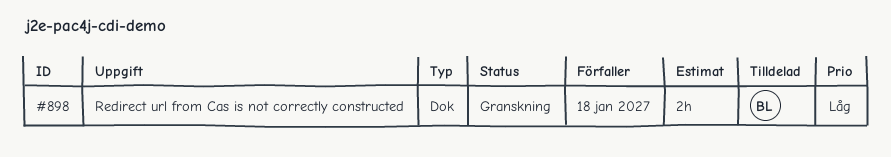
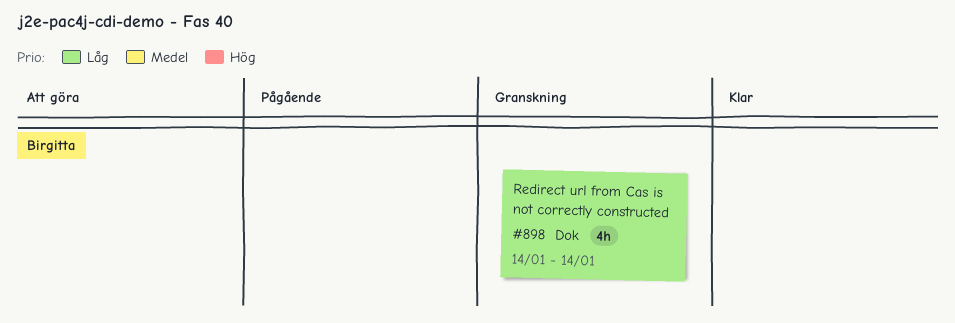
#898, estimate: 2h -> 4h
#898, due: Jan 18 -> Jan 14

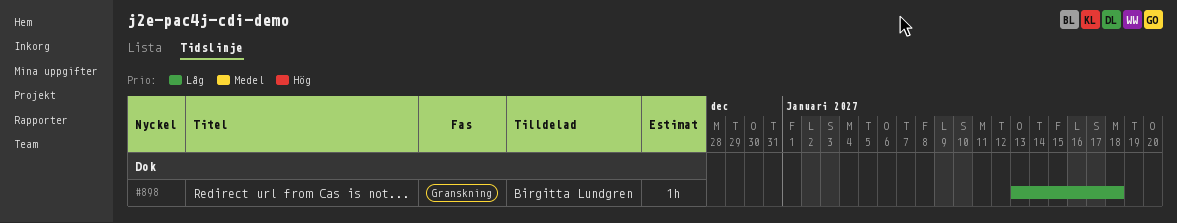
#898, estimate: 4h -> 1h
#898, start: Jan 14 -> Jan 13
#898, due: Jan 14 -> Jan 18

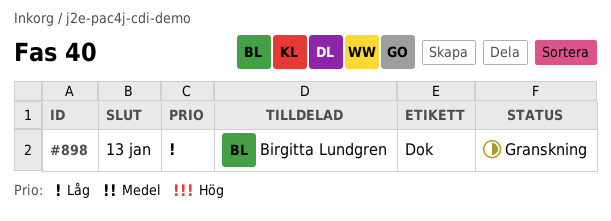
#898, due: Jan 18 -> Jan 13

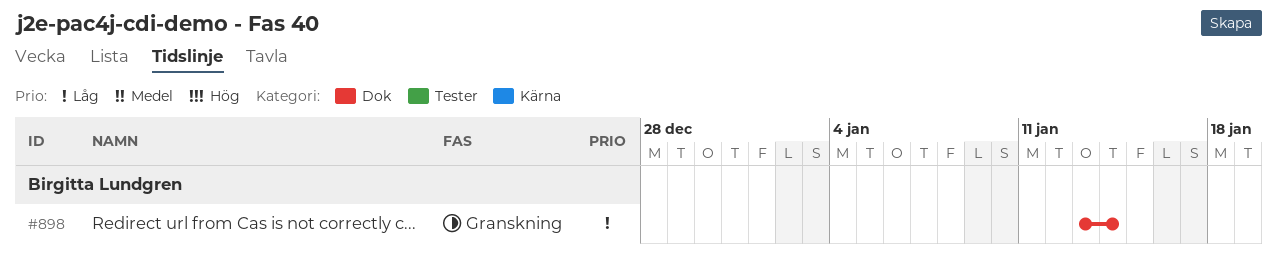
#898, due: Jan 13 -> Jan 14

